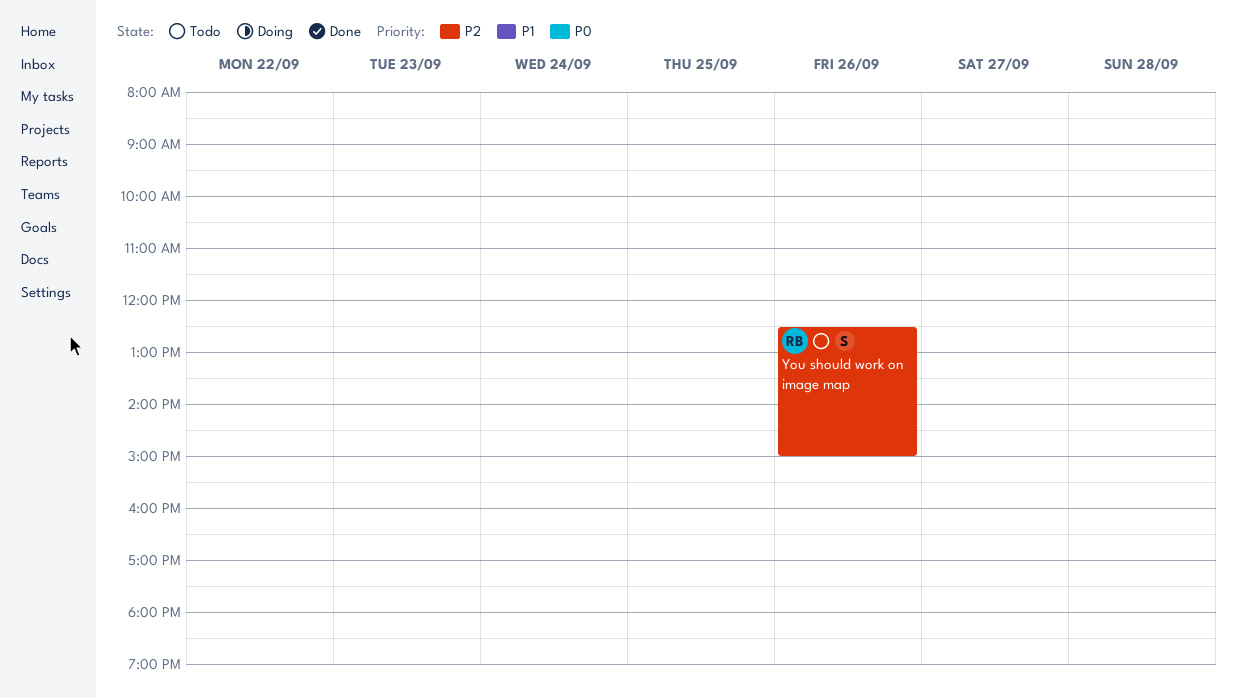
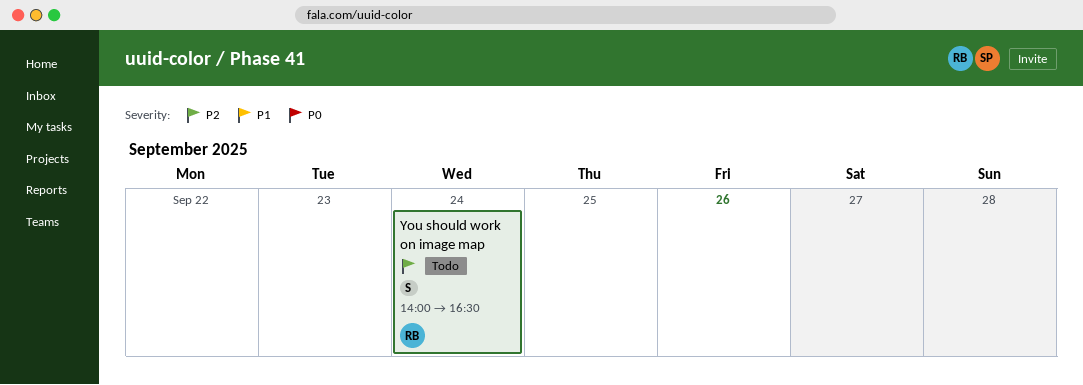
You should work on image map, day: Sep 26 -> Sep 24
You should work on image map, begins: 12:30 -> 14:00
You should work on image map, ends: 15:00 -> 16:30

